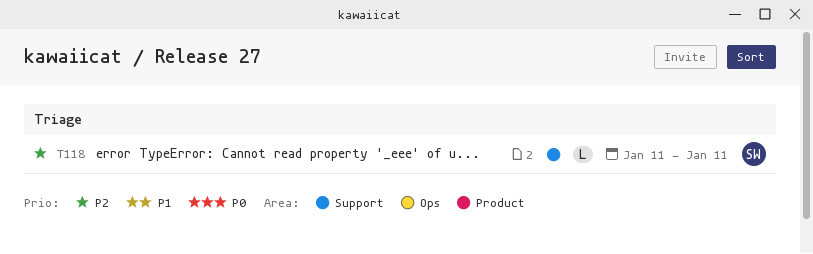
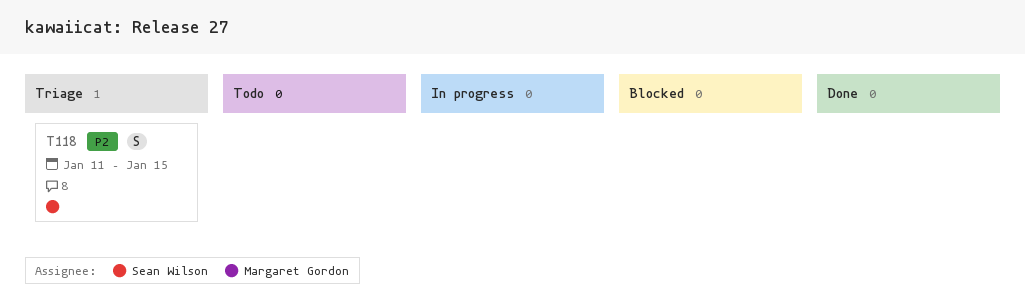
T118, estimate: L -> S
T118, due: Jan 11 -> Jan 15

